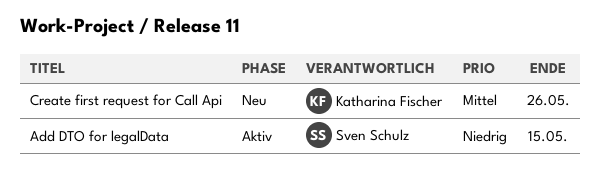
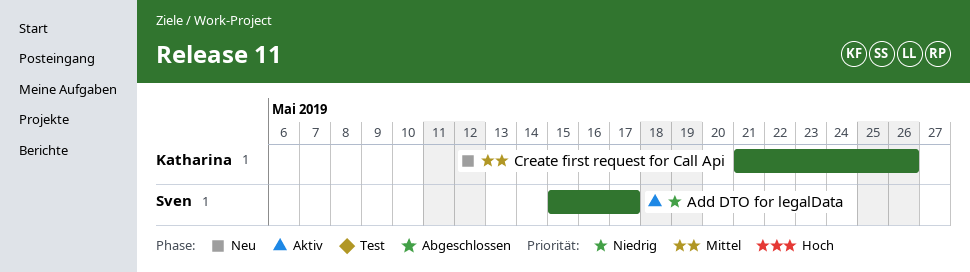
Add DTO for legalData, due: May 15 -> May 17

